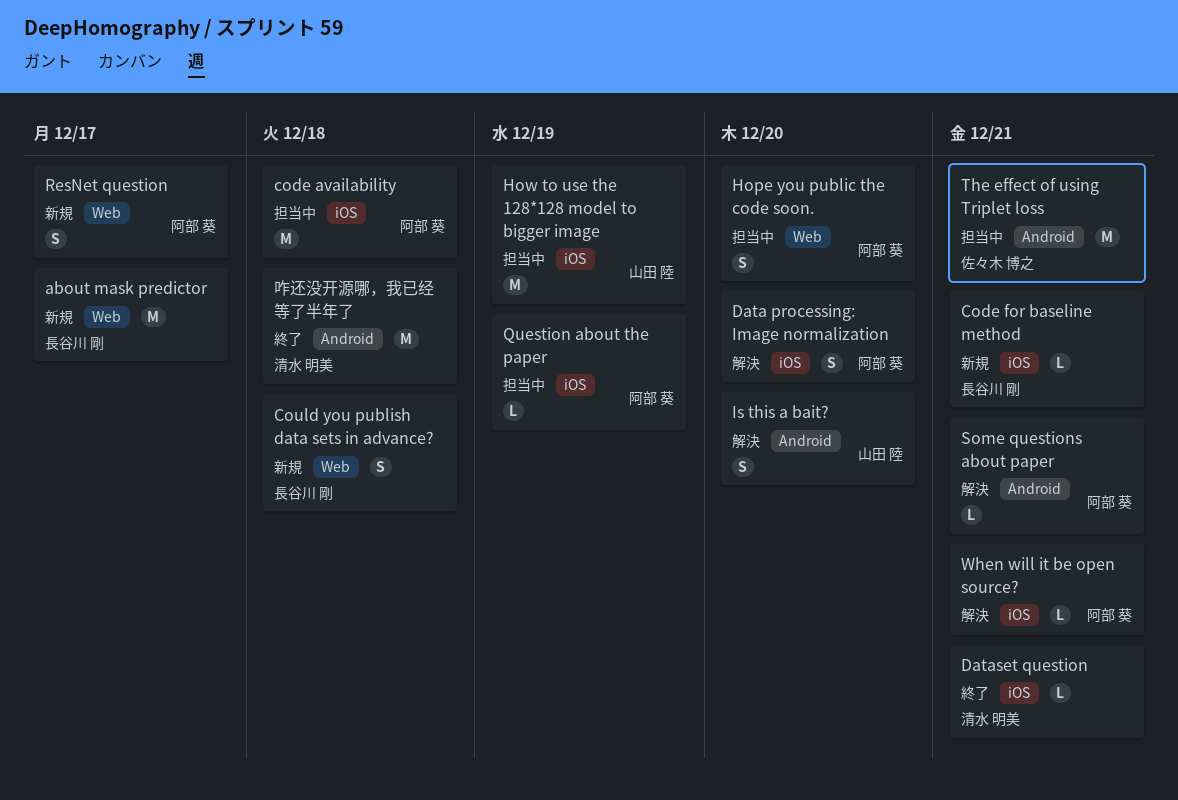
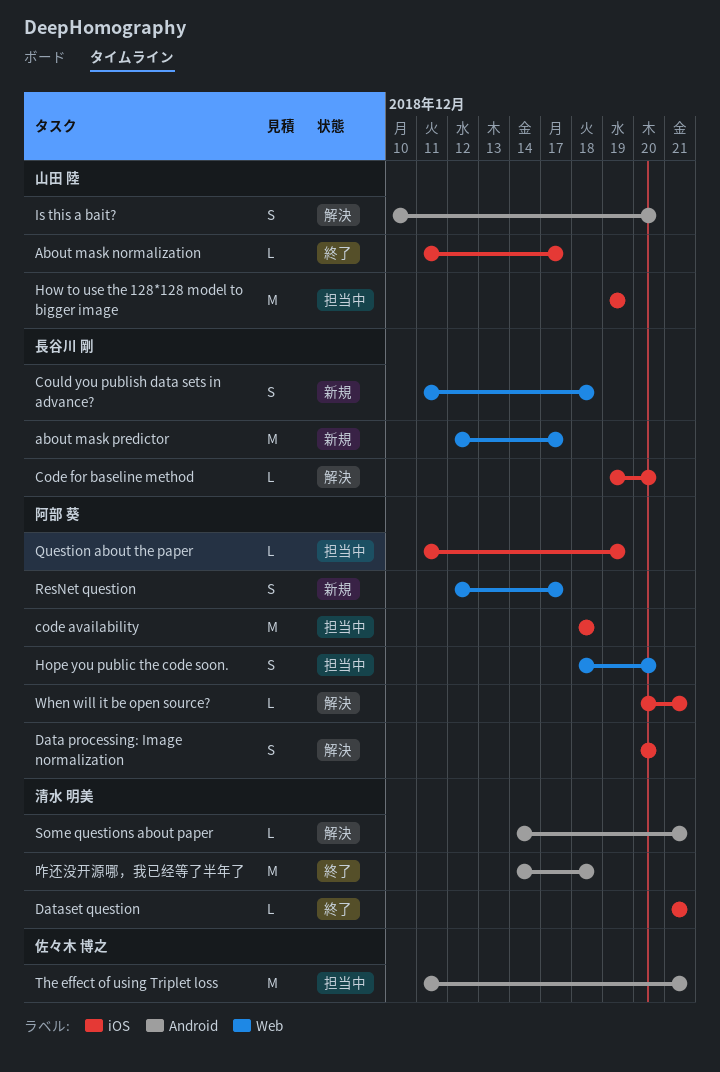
About mask normalization: none -> present
Code for baseline method, status: 新規 -> 解決
Code for baseline method, due: Dec 21 -> Dec 20
Some questions about paper, owner: 阿部 葵 -> 清水 明美

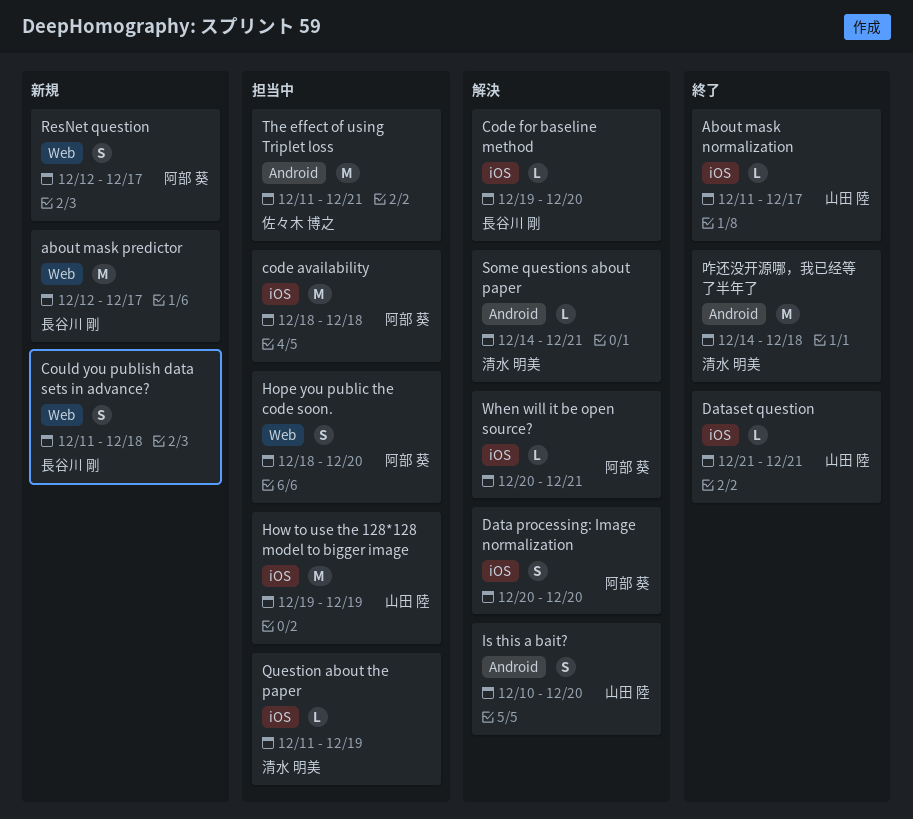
Dataset question, owner: 清水 明美 -> 山田 陸
Question about the paper, owner: 阿部 葵 -> 清水 明美

